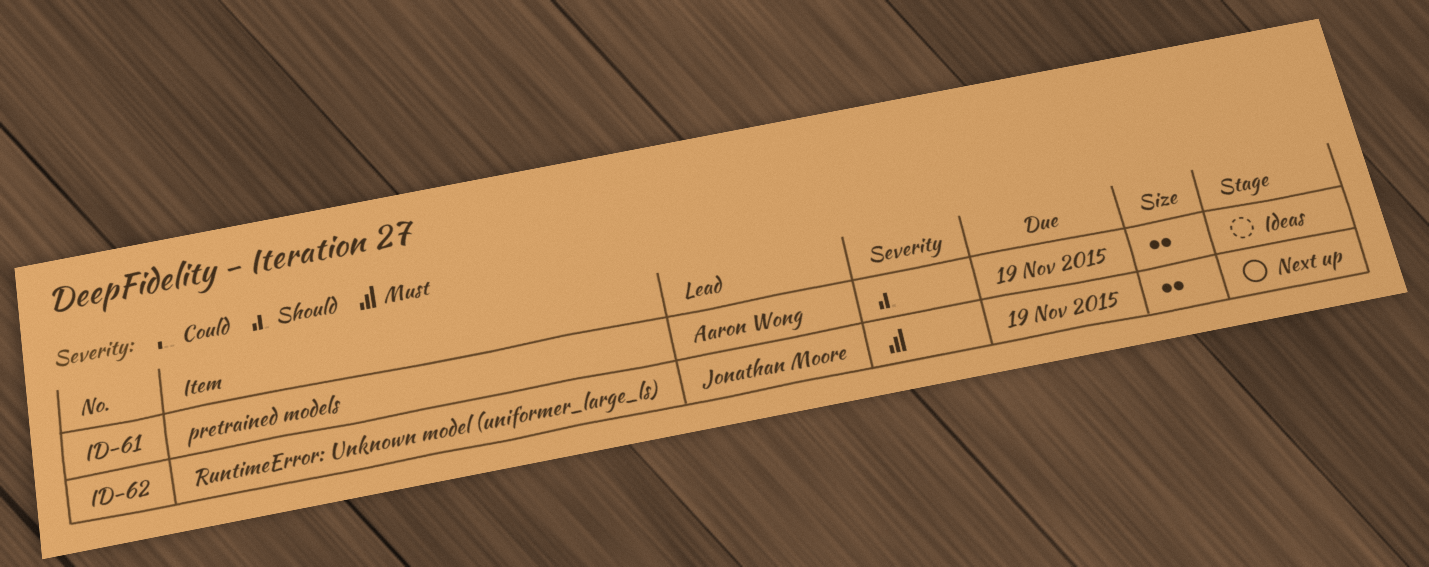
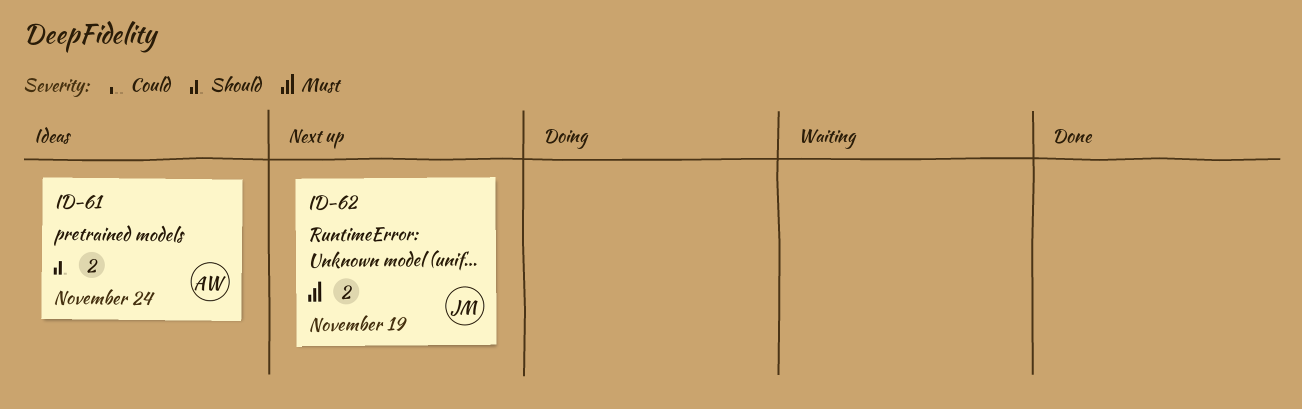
ID-61, due: Nov 19 -> Nov 24

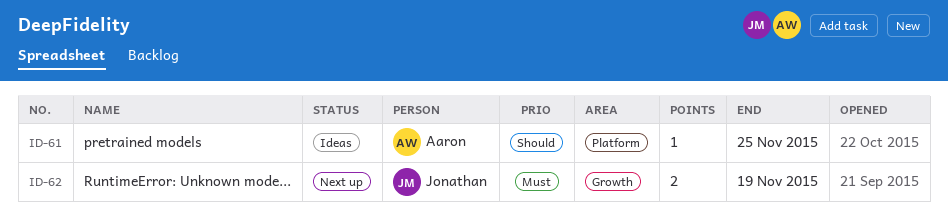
ID-61, estimate: 2 -> 1
ID-61, due: Nov 24 -> Nov 25

